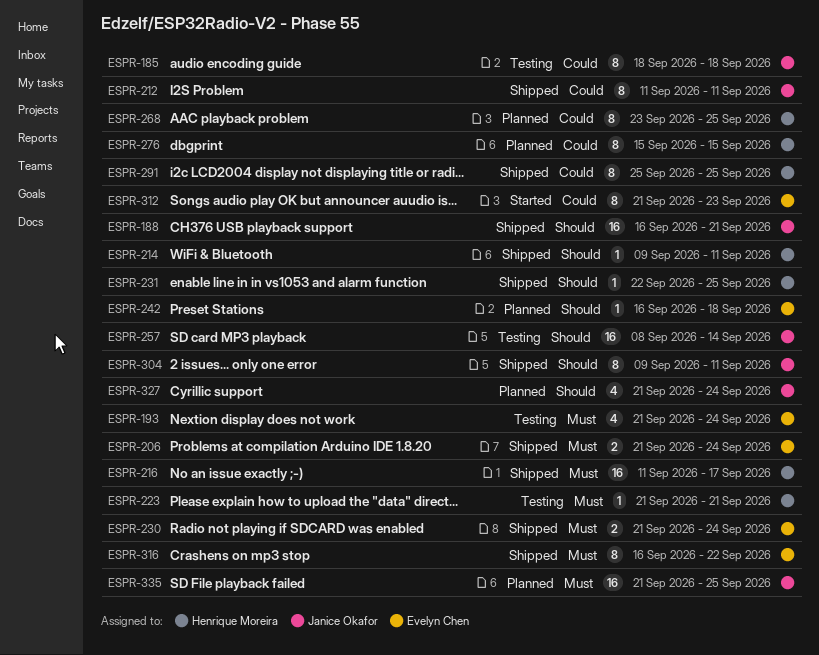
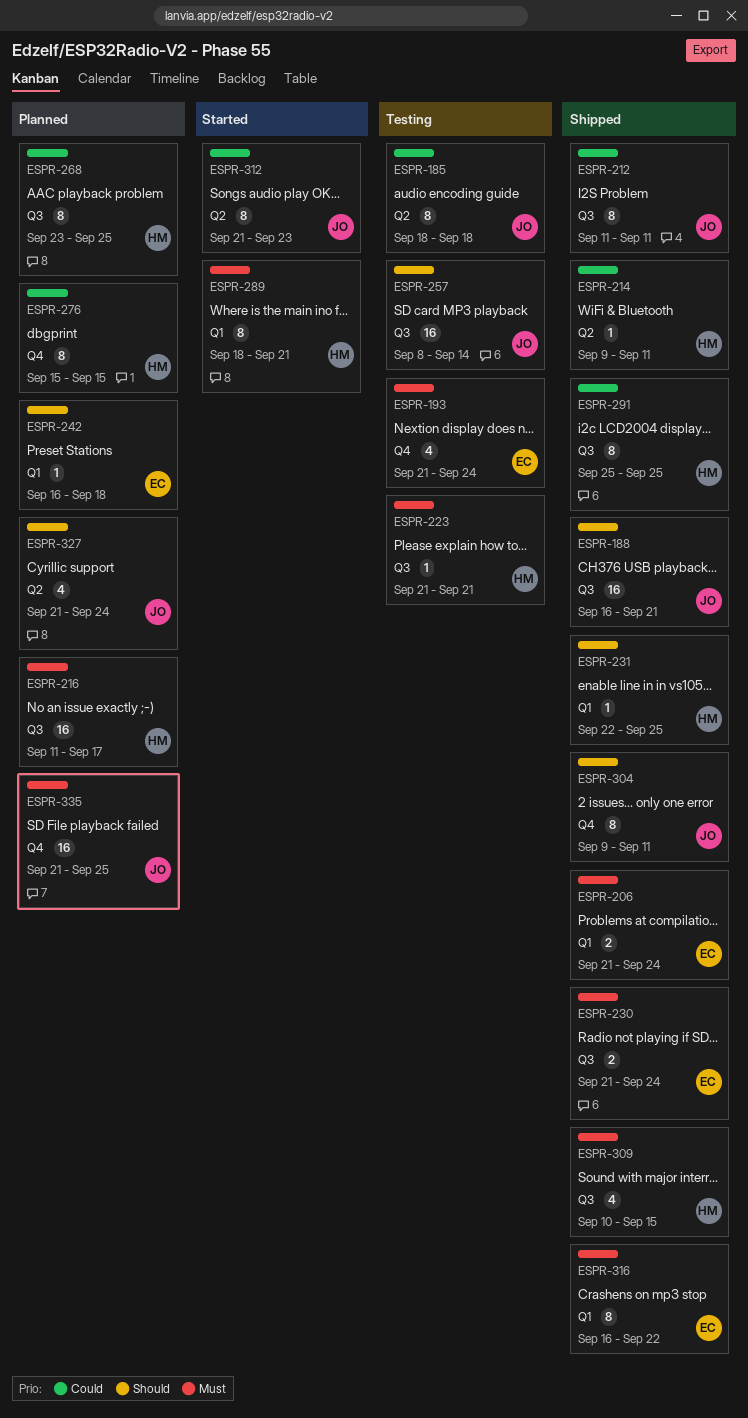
ESPR-214, priority: Should -> Could
ESPR-216, status: Shipped -> Planned
ESPR-289: none -> present
ESPR-309: none -> present
ESPR-312, owner: Evelyn Chen -> Janice Okafor

